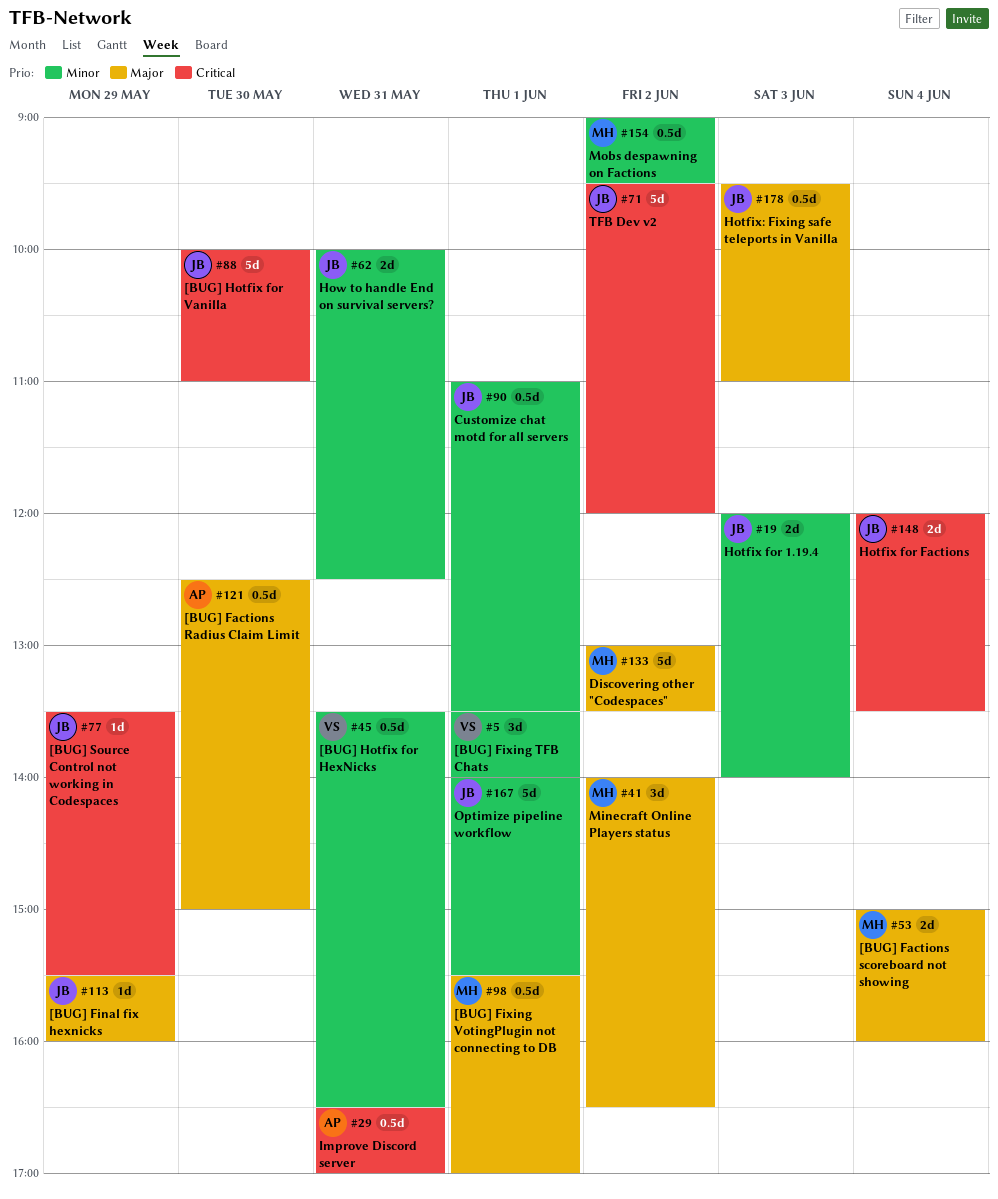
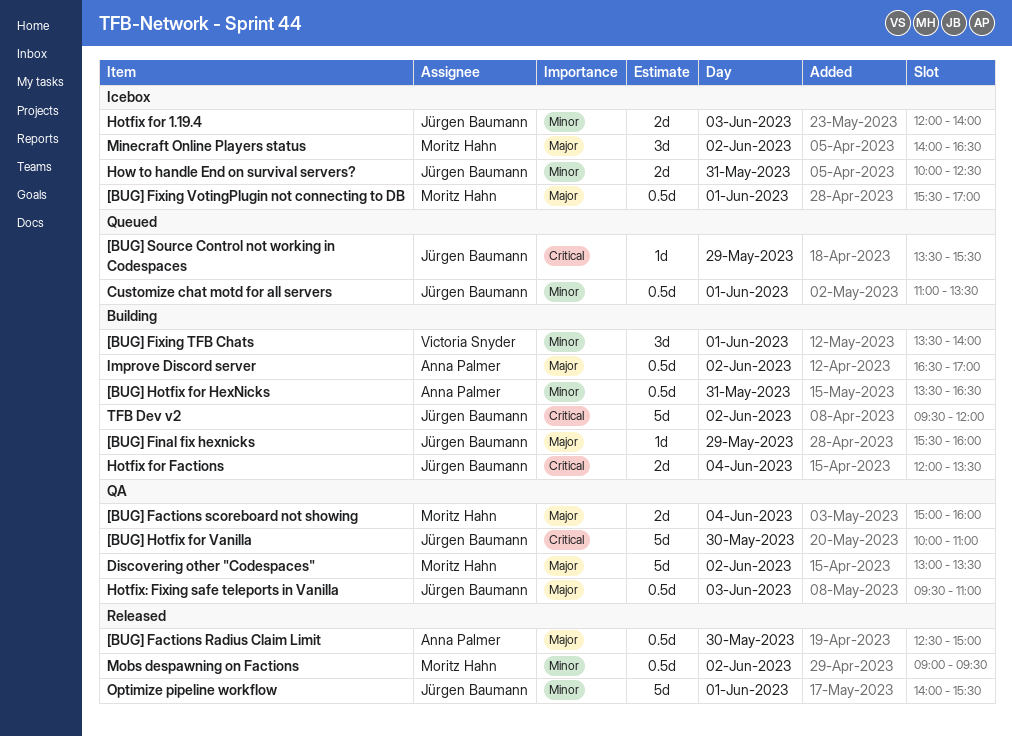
[BUG] Hotfix for HexNicks, owner: Victoria Snyder -> Anna Palmer
Improve Discord server, priority: Critical -> Major
Improve Discord server, day: May 31 -> Jun 2

